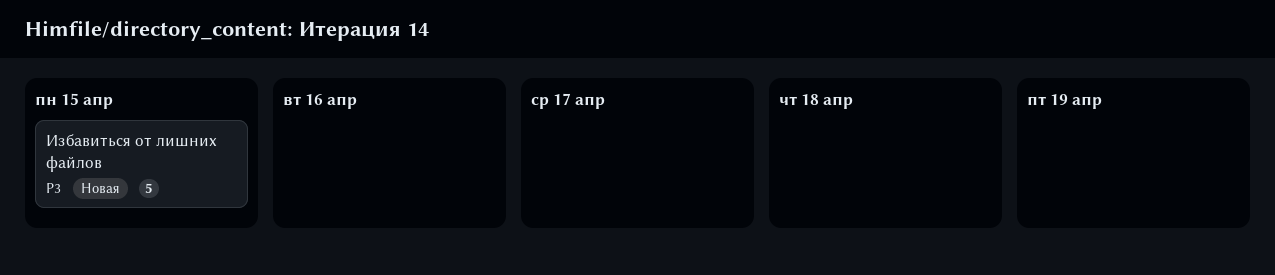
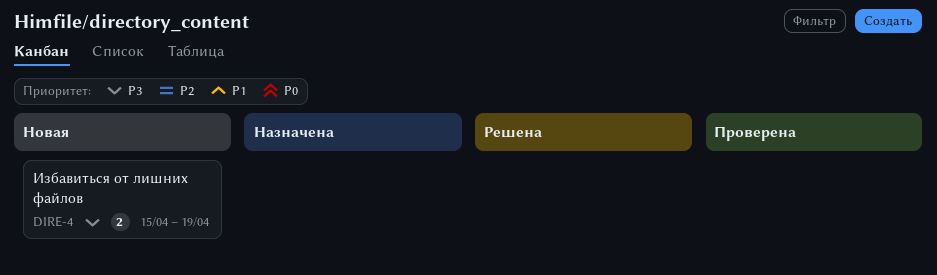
Избавиться от лишних файлов, estimate: 5 -> 2
Избавиться от лишних файлов, due: Apr 15 -> Apr 19

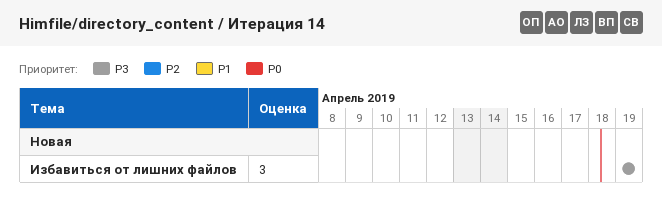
Избавиться от лишних файлов, estimate: 2 -> 3
Избавиться от лишних файлов, start: Apr 15 -> Apr 19

